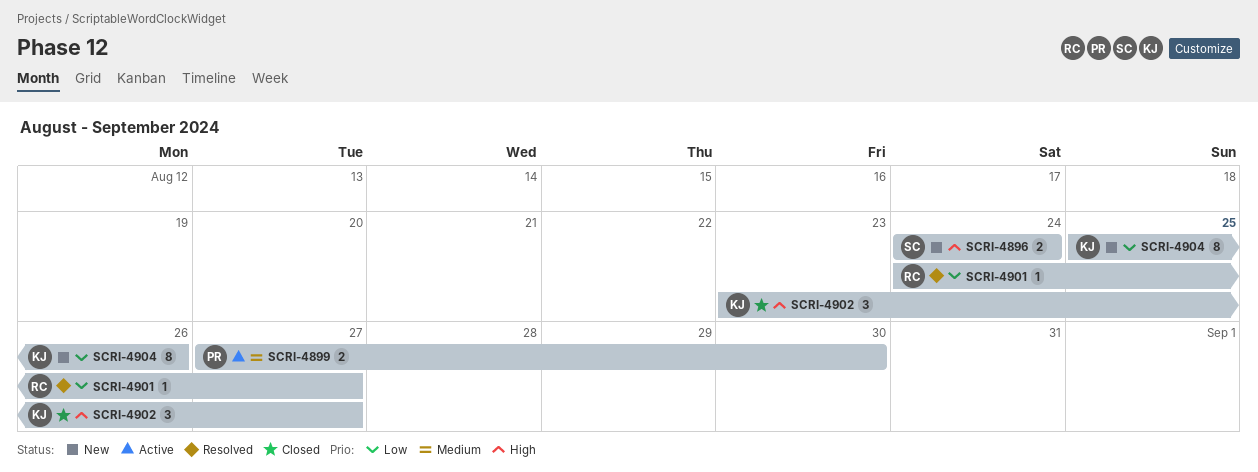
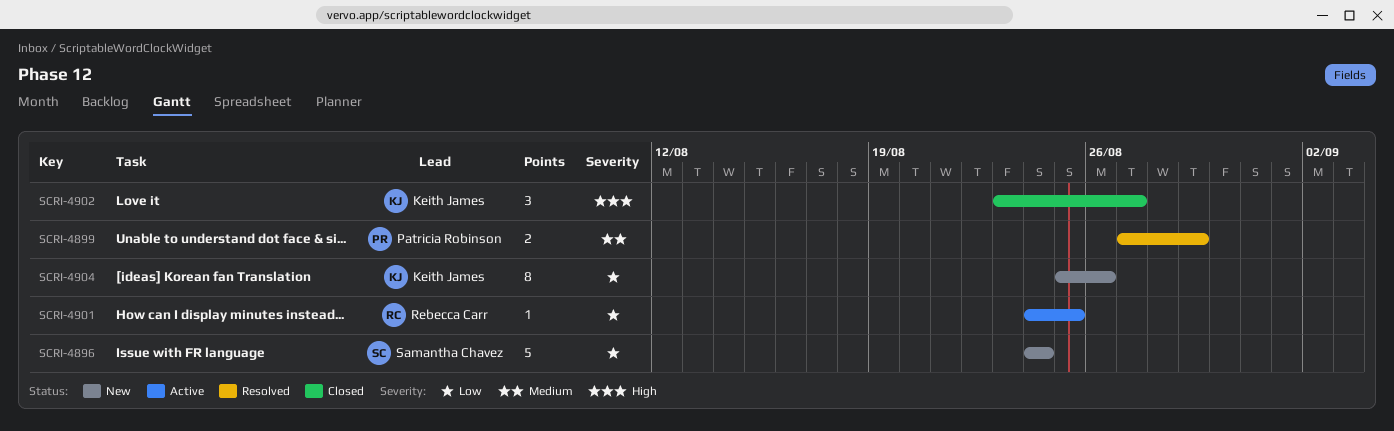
SCRI-4896, priority: High -> Low
SCRI-4896, estimate: 2 -> 5
SCRI-4899, status: Active -> Resolved
SCRI-4899, due: Aug 30 -> Aug 29
SCRI-4901, status: Resolved -> Active
SCRI-4901, due: Aug 27 -> Aug 25

